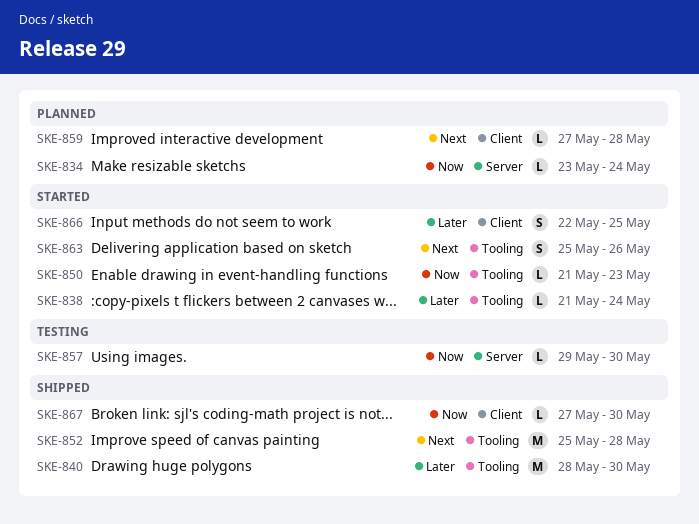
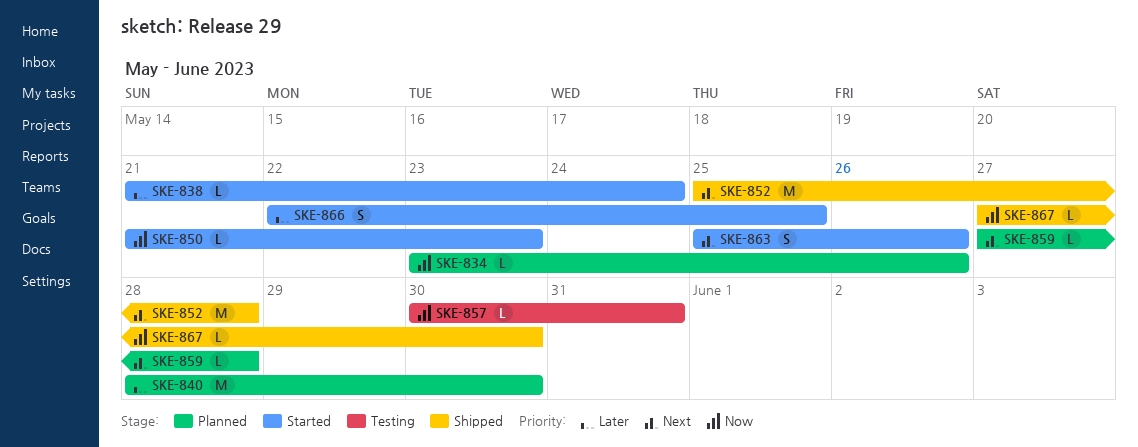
SKE-834, due: May 24 -> May 26
SKE-840, status: Shipped -> Planned
SKE-857, start: May 29 -> May 30
SKE-857, due: May 30 -> May 31

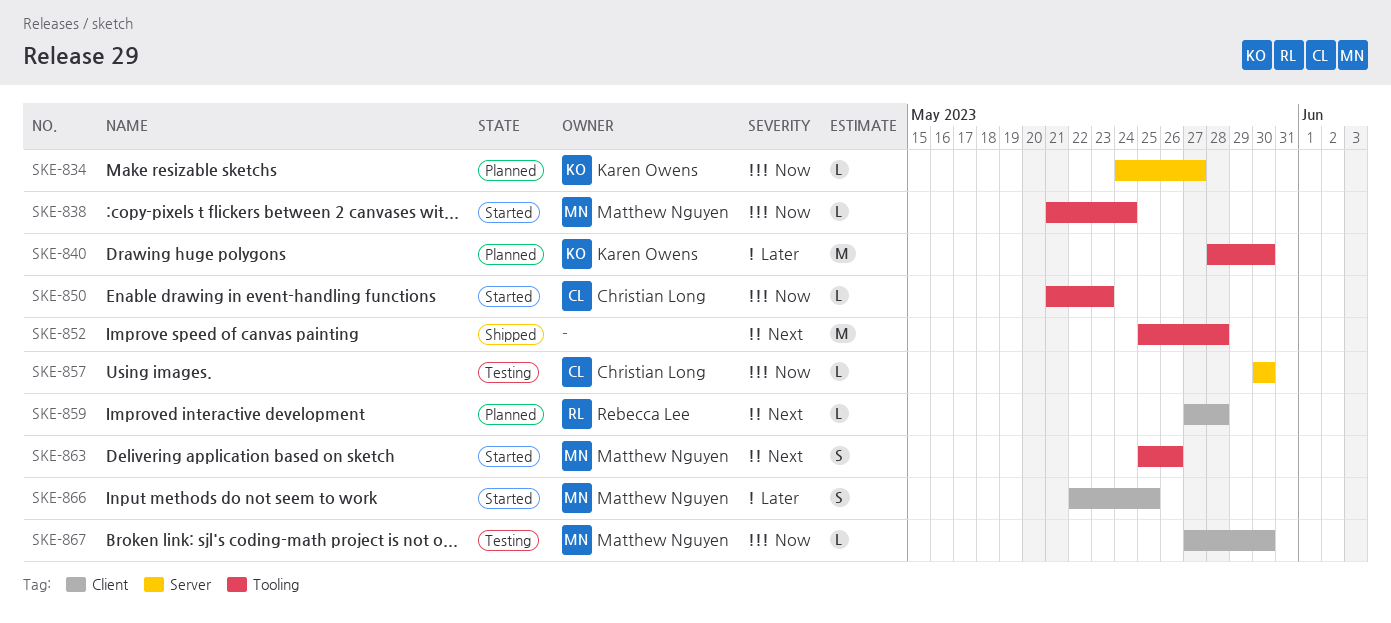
SKE-834, start: May 23 -> May 24
SKE-834, due: May 26 -> May 27
SKE-838, priority: Later -> Now
SKE-857, due: May 31 -> May 30
SKE-867, status: Shipped -> Testing

